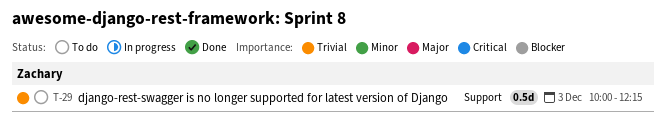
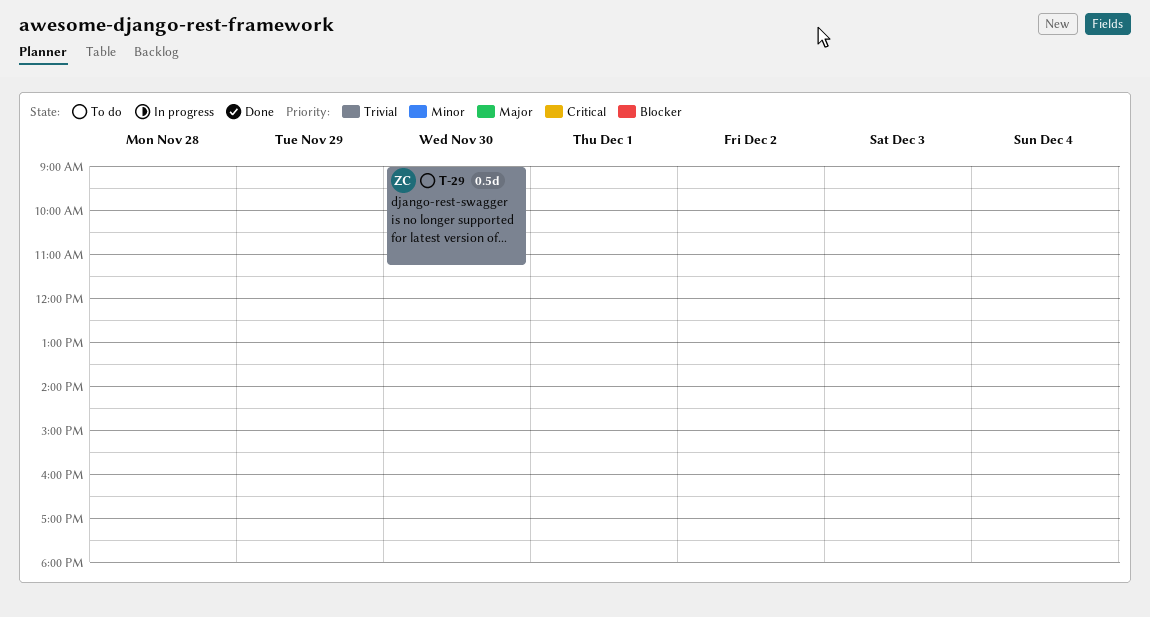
T-29, day: Dec 3 -> Nov 30
T-29, begins: 10:00 -> 09:00
T-29, ends: 12:15 -> 11:15

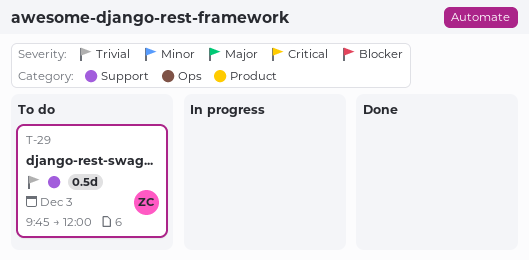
T-29, day: Nov 30 -> Dec 3
T-29, begins: 09:00 -> 09:45
T-29, ends: 11:15 -> 12:00

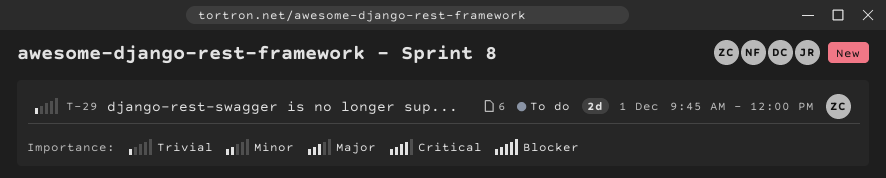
T-29, estimate: 0.5d -> 2d
T-29, day: Dec 3 -> Dec 1

